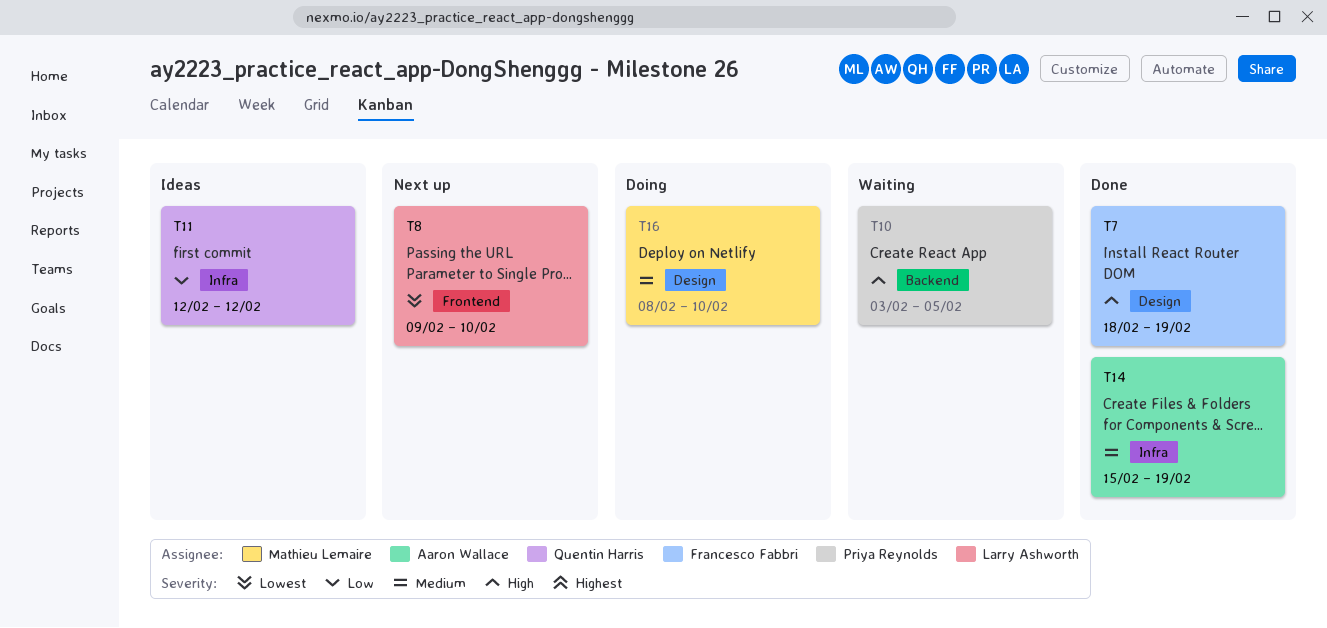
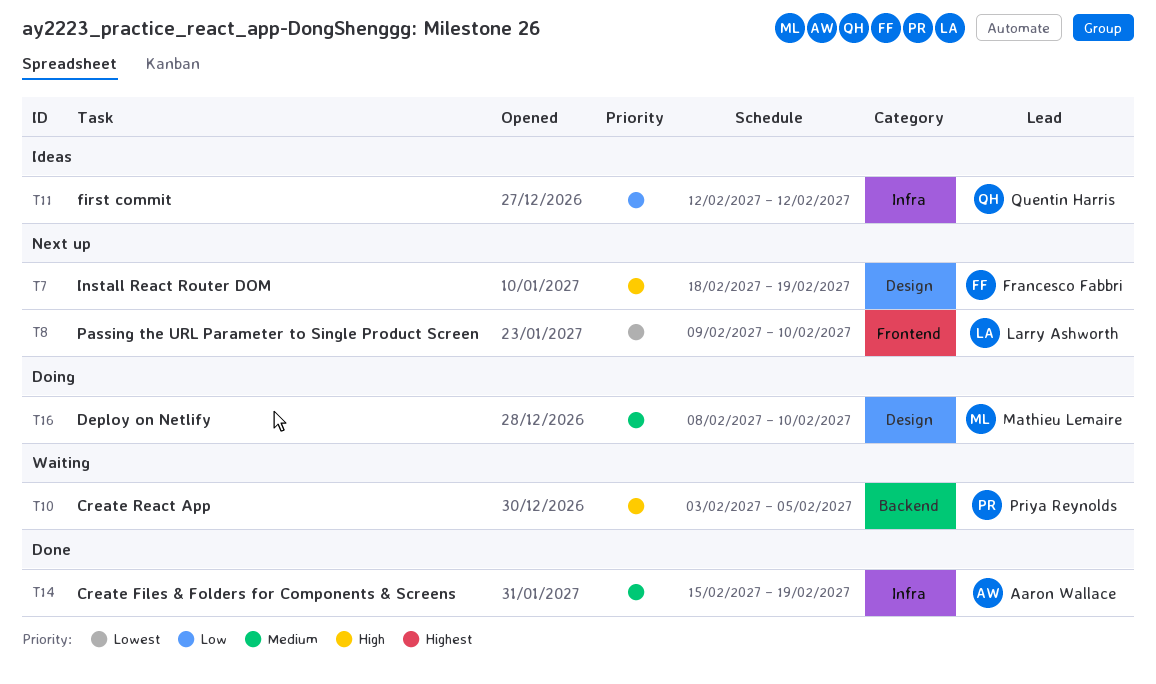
T7, status: Done -> Next up

